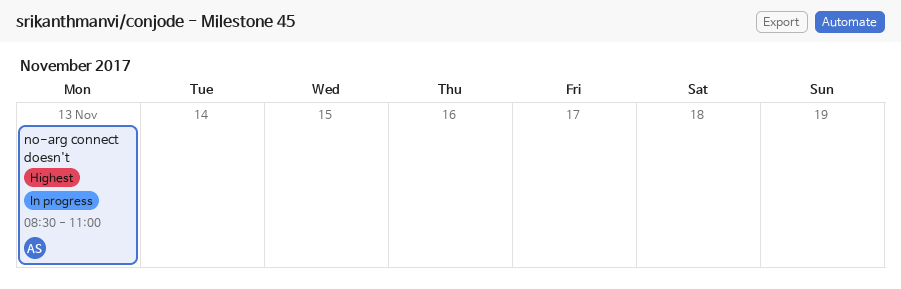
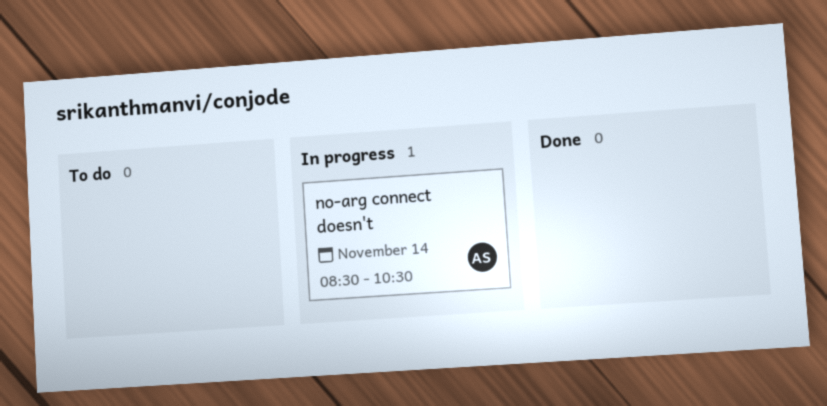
no-arg connect doesn't, day: Nov 13 -> Nov 14
no-arg connect doesn't, ends: 11:00 -> 10:30

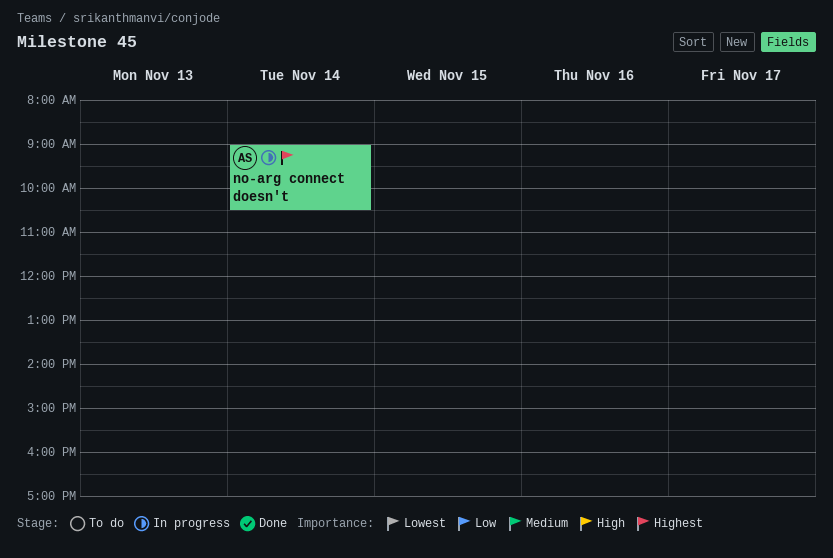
no-arg connect doesn't, begins: 08:30 -> 09:00

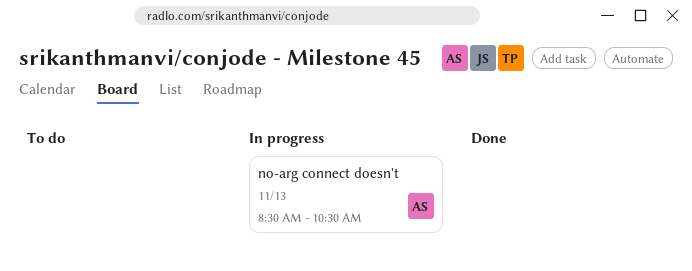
no-arg connect doesn't, day: Nov 14 -> Nov 13
no-arg connect doesn't, begins: 09:00 -> 08:30

